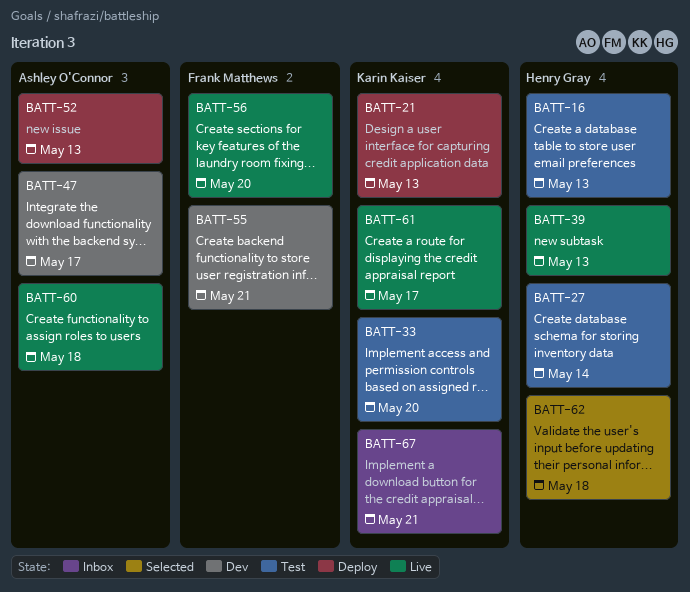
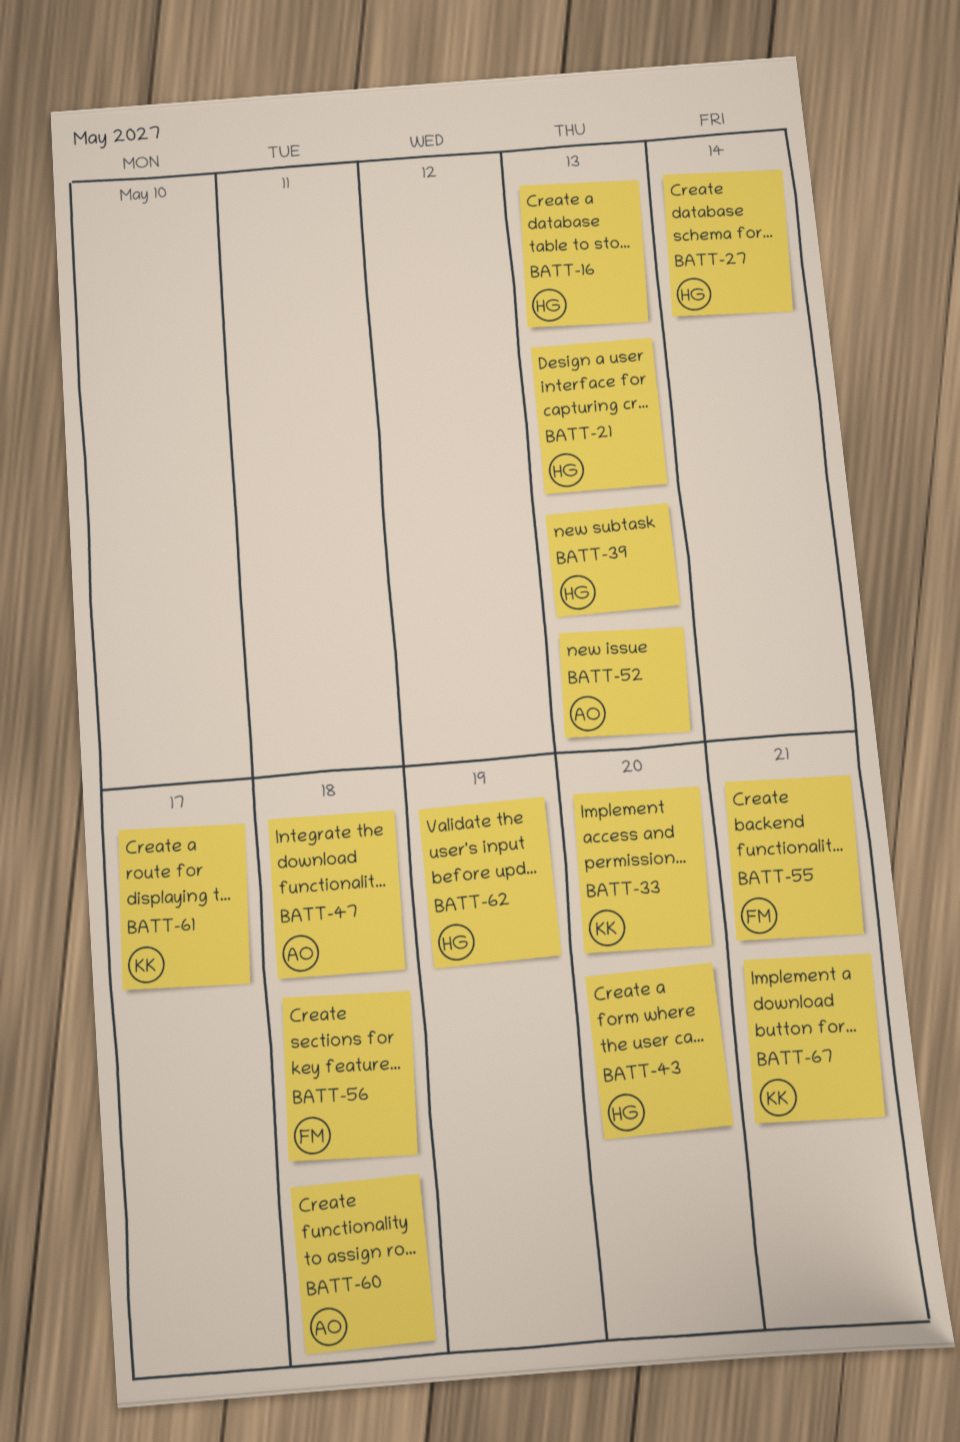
BATT-21, owner: Karin Kaiser -> Henry Gray
BATT-43: none -> present
BATT-47, due: May 17 -> May 18
BATT-56, due: May 20 -> May 18
BATT-62, due: May 18 -> May 19

